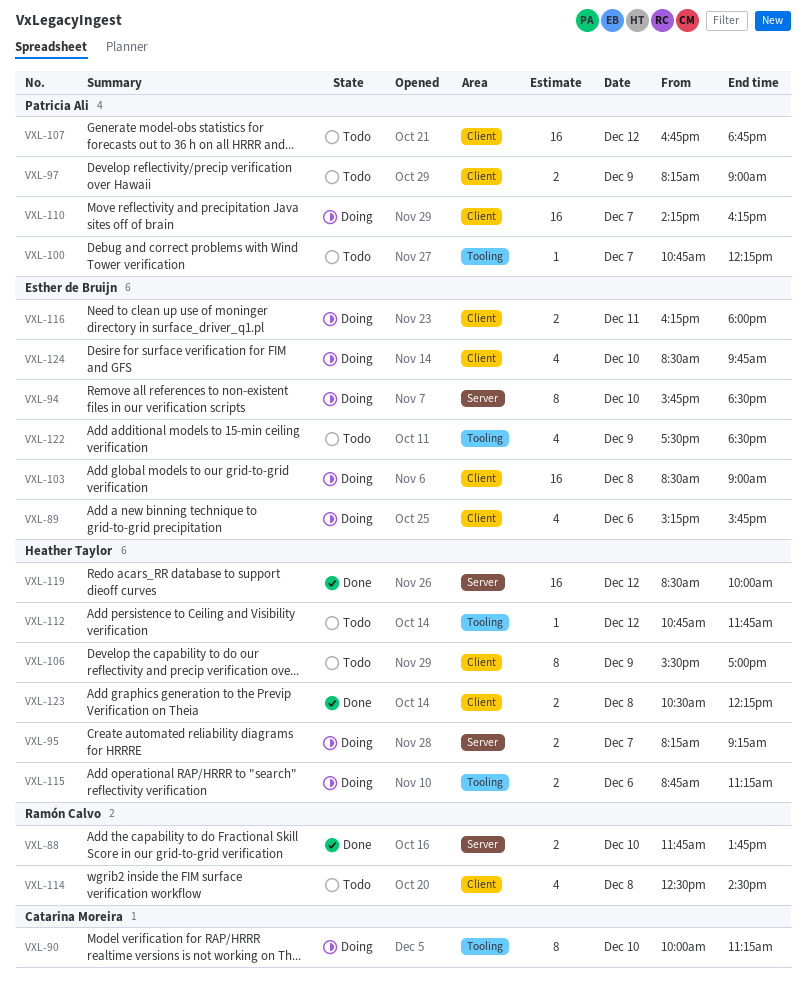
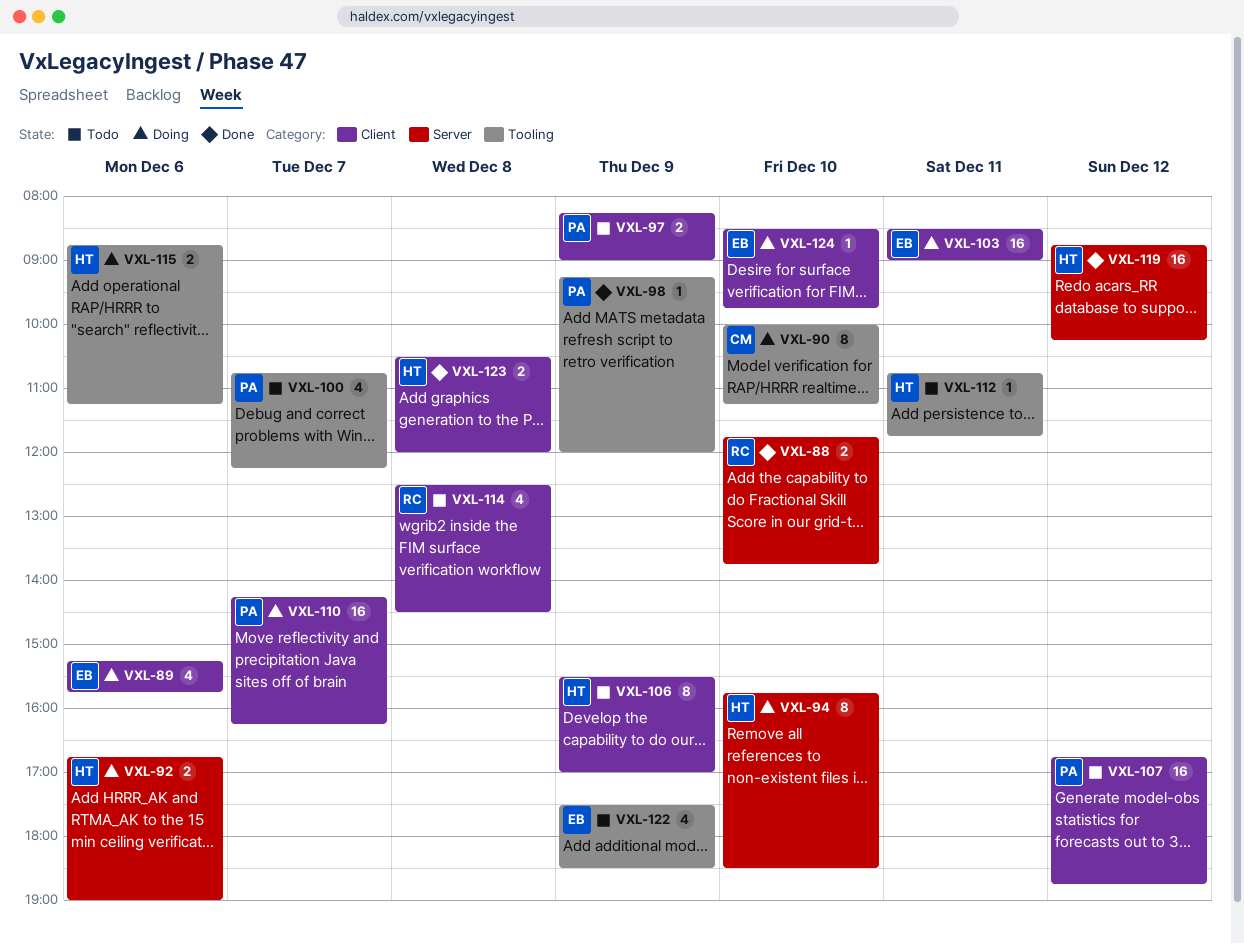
VXL-92: none -> present
VXL-94, owner: Esther de Bruijn -> Heather Taylor
VXL-95: present -> none
VXL-98: none -> present
VXL-100, estimate: 1 -> 4
VXL-103, day: Dec 8 -> Dec 11
VXL-112, day: Dec 12 -> Dec 11
VXL-116: present -> none
VXL-119, begins: 08:30 -> 08:45
VXL-119, ends: 10:00 -> 10:15
VXL-123, ends: 12:15 -> 12:00
VXL-124, estimate: 4 -> 1

